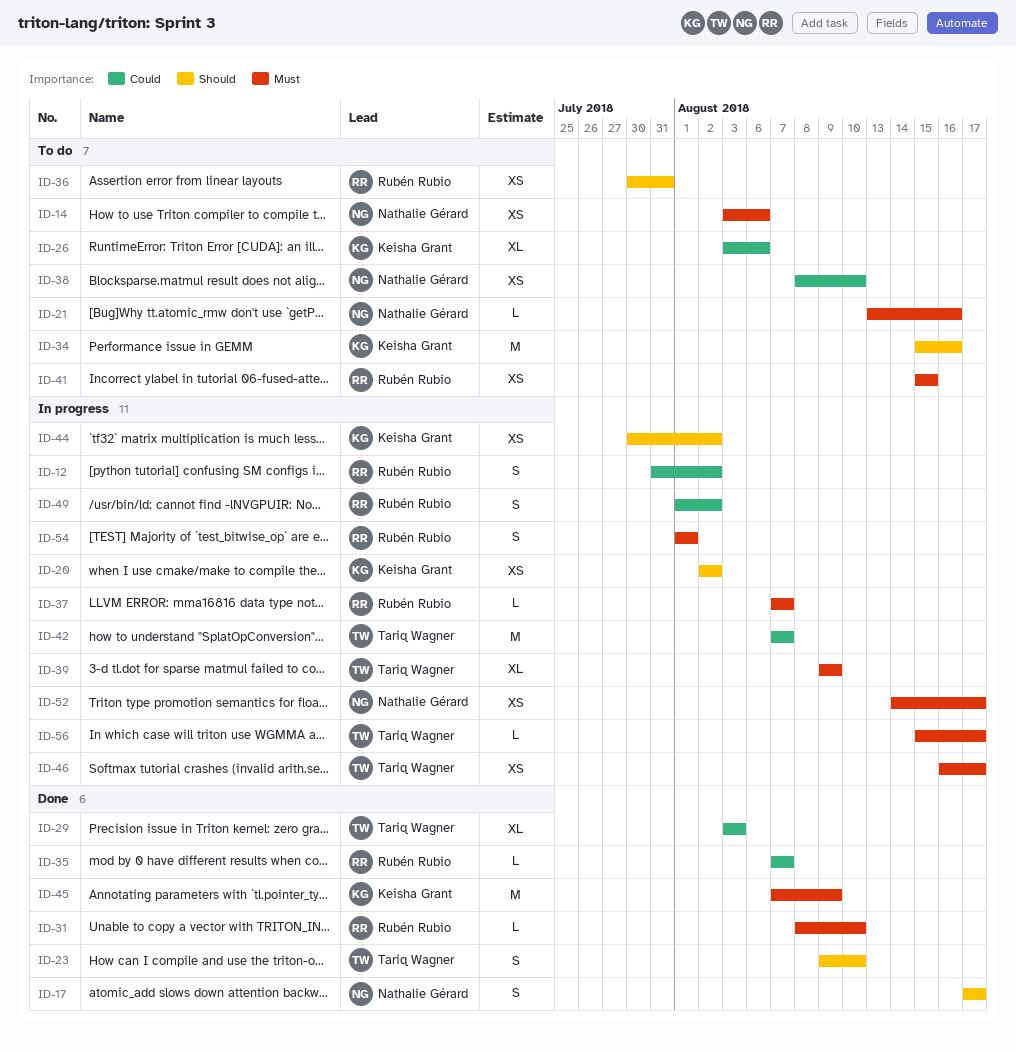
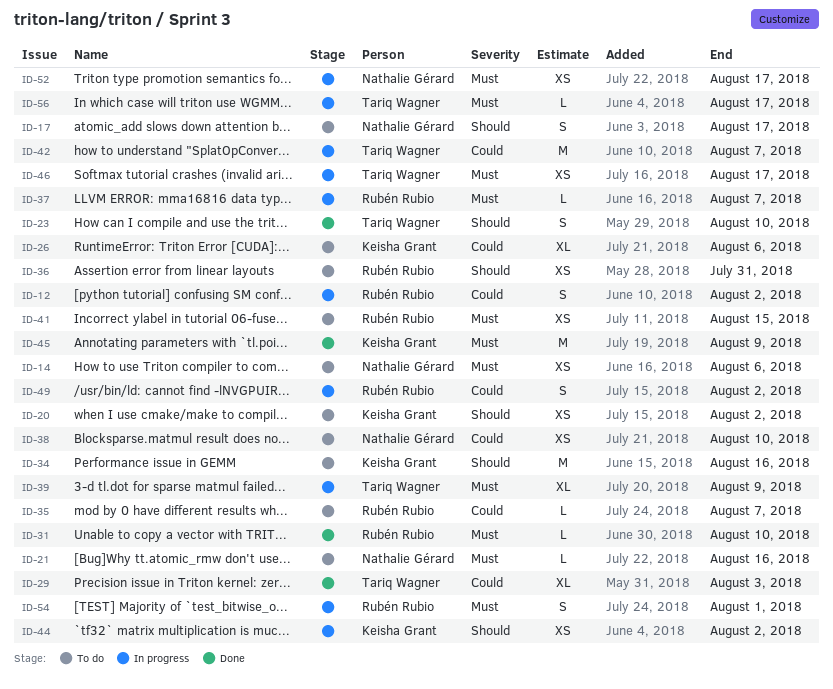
ID-17, status: Done -> To do
ID-20, status: In progress -> To do
ID-35, status: Done -> To do

